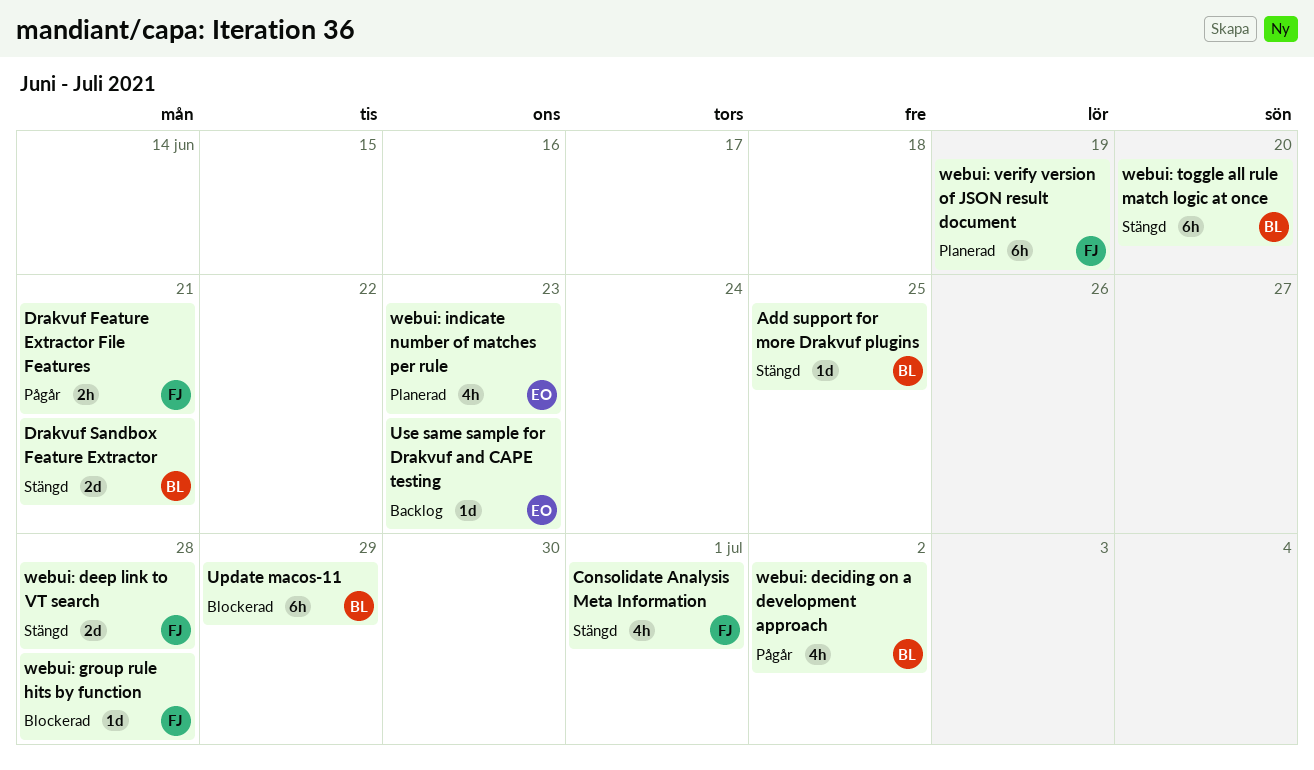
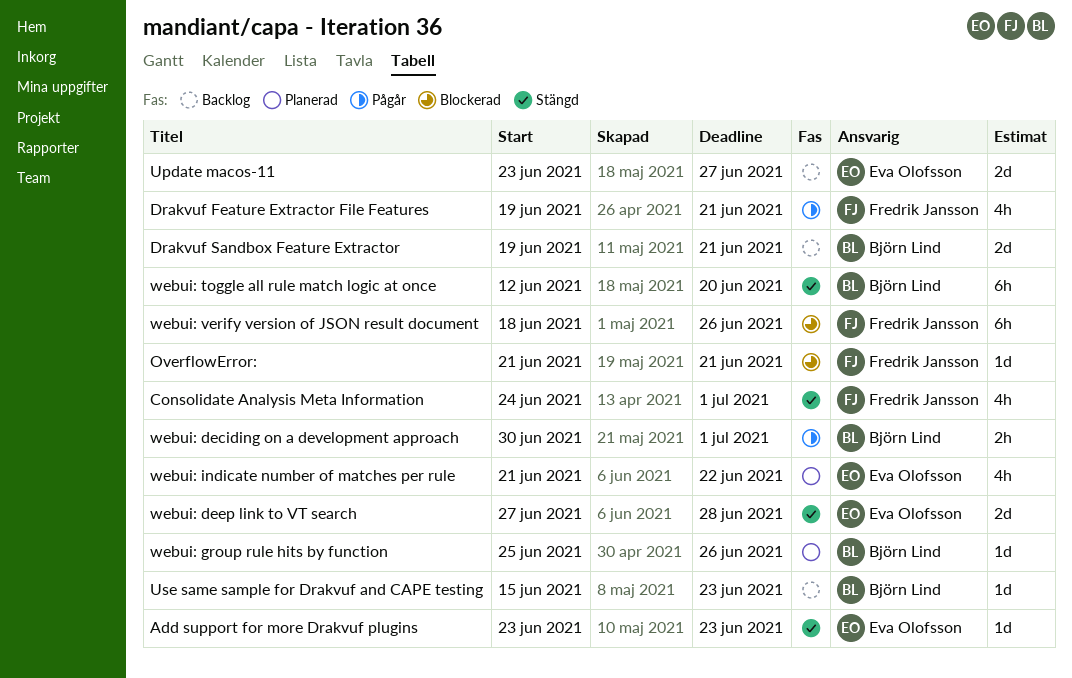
Add support for more Drakvuf plugins, owner: Björn Lind -> Eva Olofsson
Add support for more Drakvuf plugins, due: Jun 25 -> Jun 23
Drakvuf Feature Extractor File Features, estimate: 2h -> 4h
Drakvuf Sandbox Feature Extractor, status: Stängd -> Backlog
OverflowError:: none -> present
Update macos-11, status: Blockerad -> Backlog
Update macos-11, owner: Björn Lind -> Eva Olofsson
Update macos-11, estimate: 6h -> 2d
Update macos-11, due: Jun 29 -> Jun 27
Use same sample for Drakvuf and CAPE testing, owner: Eva Olofsson -> Björn Lind
webui: deciding on a development approach, estimate: 4h -> 2h
webui: deciding on a development approach, due: Jul 2 -> Jul 1
webui: deep link to VT search, owner: Fredrik Jansson -> Eva Olofsson
webui: group rule hits by function, status: Blockerad -> Planerad
webui: group rule hits by function, owner: Fredrik Jansson -> Björn Lind
webui: group rule hits by function, due: Jun 28 -> Jun 26
webui: indicate number of matches per rule, due: Jun 23 -> Jun 22
webui: verify version of JSON result document, status: Planerad -> Blockerad
webui: verify version of JSON result document, due: Jun 19 -> Jun 26

